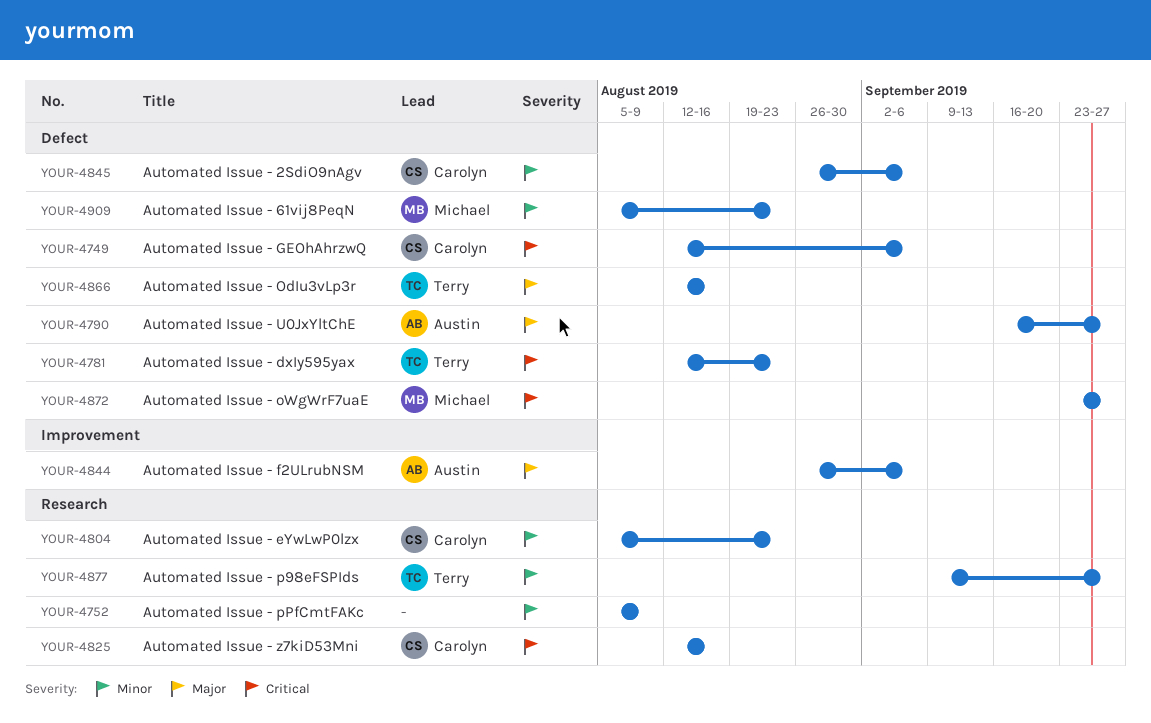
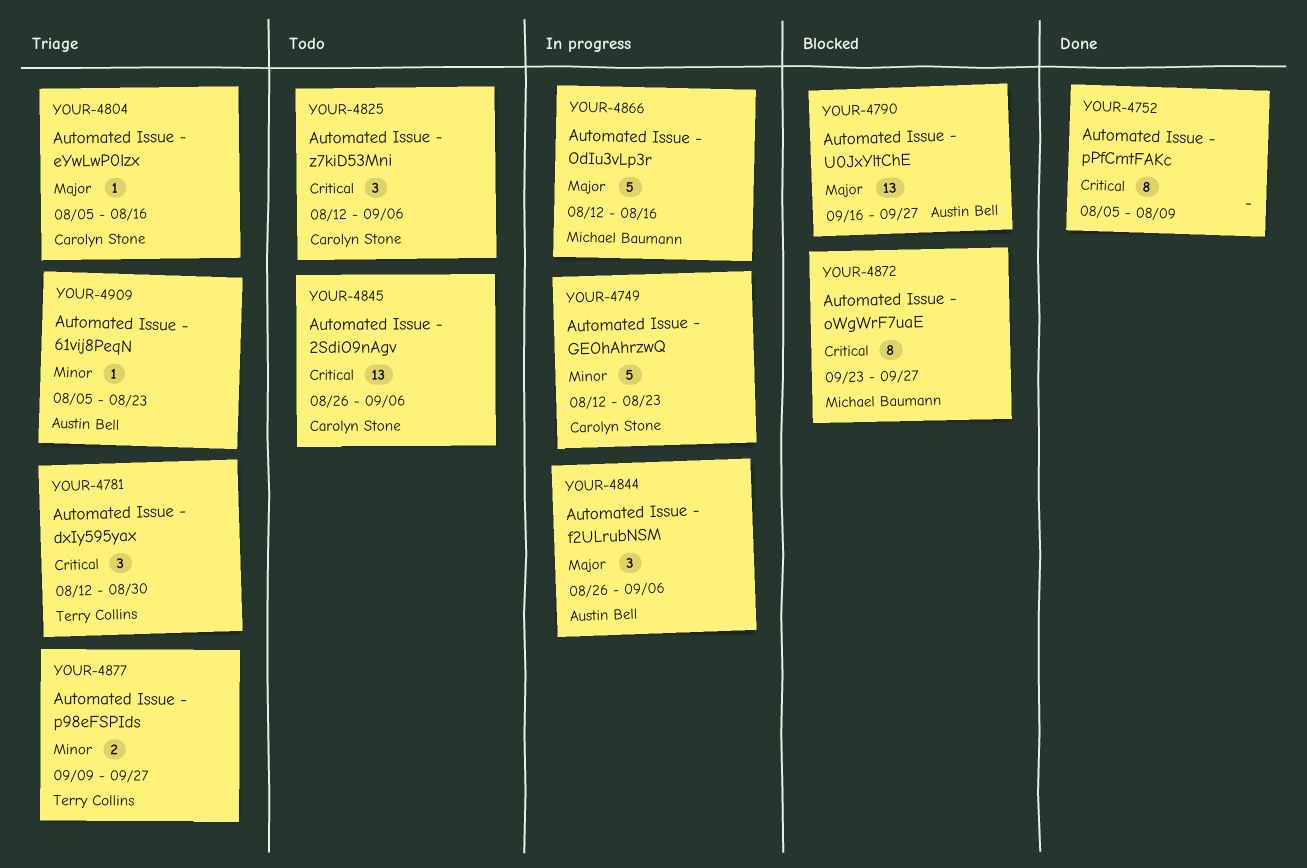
YOUR-4749, priority: Critical -> Minor
YOUR-4749, due: Sep 6 -> Aug 23
YOUR-4752, priority: Minor -> Critical
YOUR-4781, due: Aug 23 -> Aug 30
YOUR-4804, priority: Minor -> Major
YOUR-4804, due: Aug 23 -> Aug 16
YOUR-4825, due: Aug 16 -> Sep 6
YOUR-4845, priority: Minor -> Critical
YOUR-4866, owner: Terry Collins -> Michael Baumann
YOUR-4909, owner: Michael Baumann -> Austin Bell

